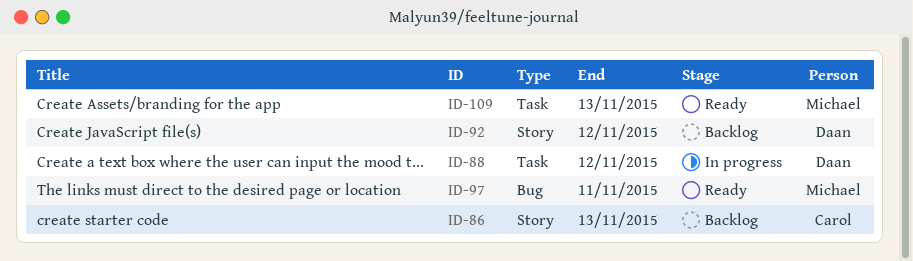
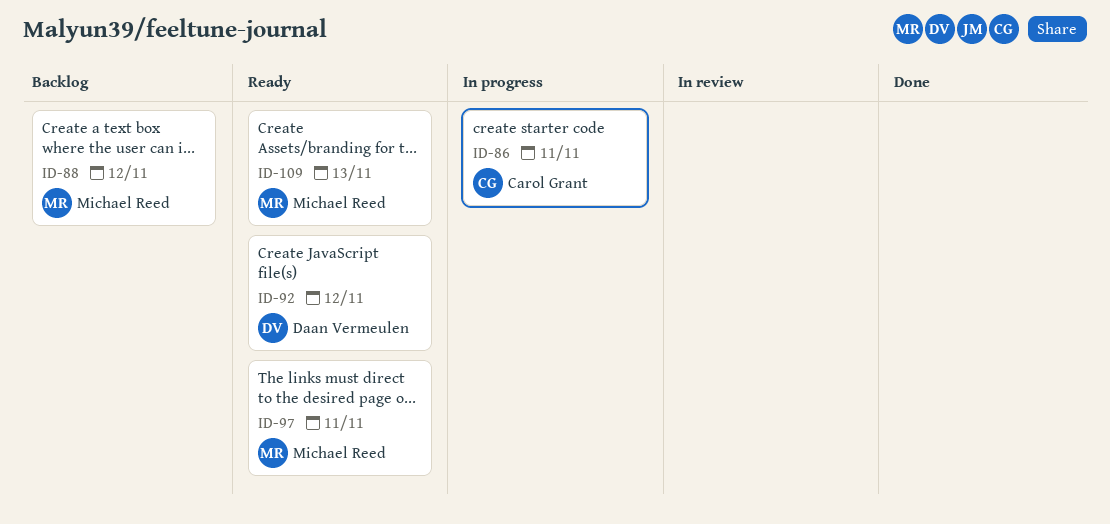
ID-86, status: Backlog -> In progress
ID-86, due: Nov 13 -> Nov 11
ID-88, status: In progress -> Backlog
ID-88, owner: Daan Vermeulen -> Michael Reed
ID-92, status: Backlog -> Ready

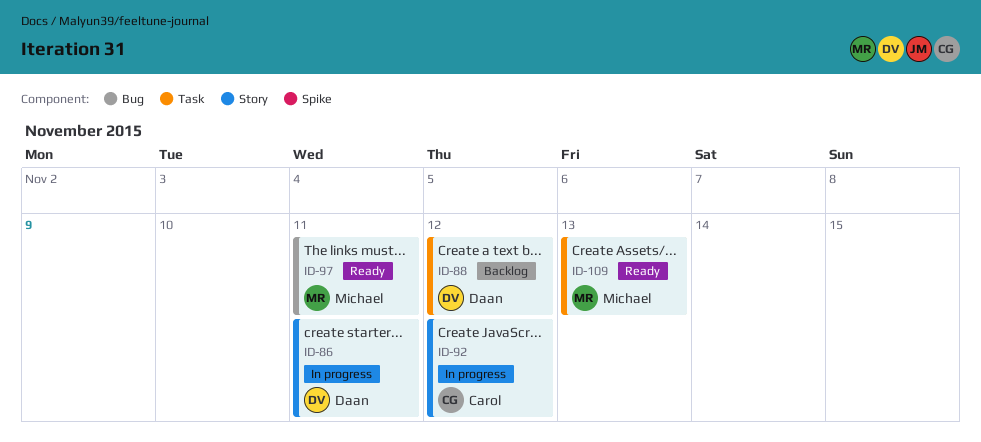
ID-86, owner: Carol Grant -> Daan Vermeulen
ID-88, owner: Michael Reed -> Daan Vermeulen
ID-92, status: Ready -> In progress
ID-92, owner: Daan Vermeulen -> Carol Grant

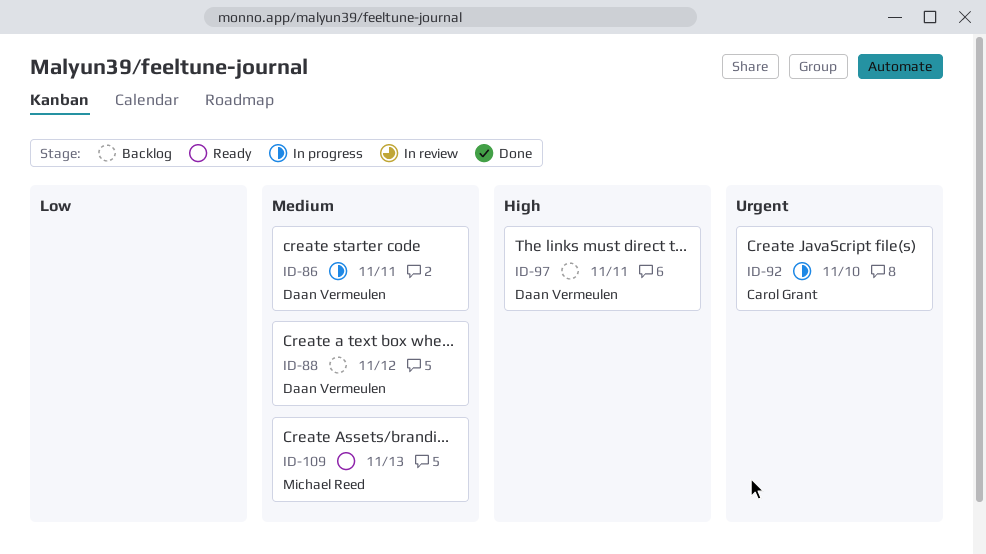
ID-92, due: Nov 12 -> Nov 10
ID-97, status: Ready -> Backlog
ID-97, owner: Michael Reed -> Daan Vermeulen

